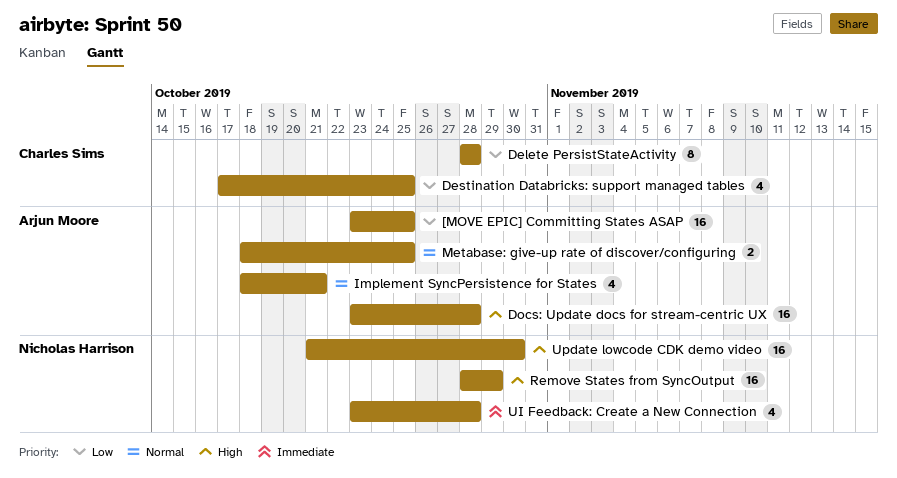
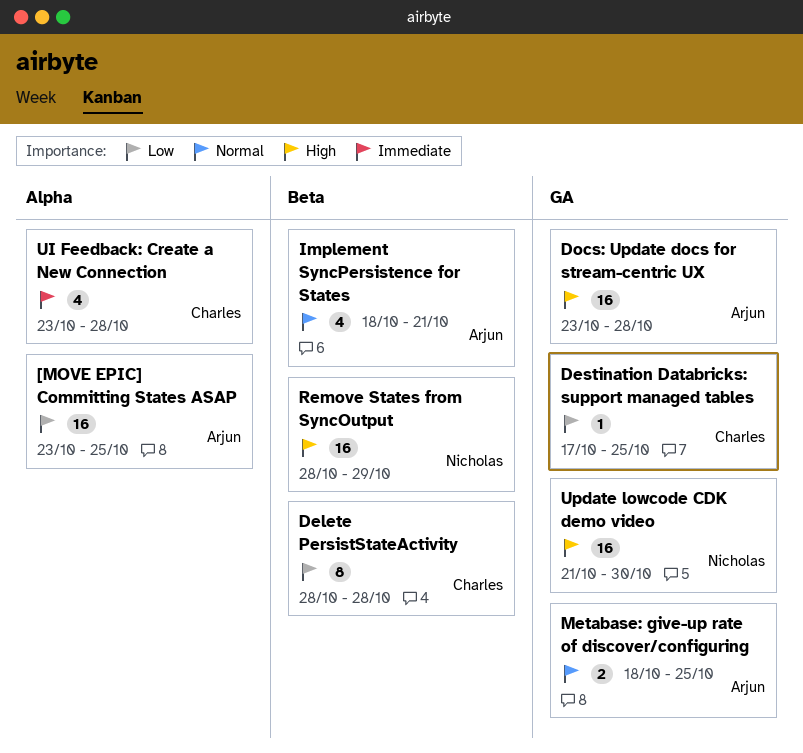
Destination Databricks: support managed tables, estimate: 4 -> 1
UI Feedback: Create a New Connection, owner: Nicholas Harrison -> Charles Sims

